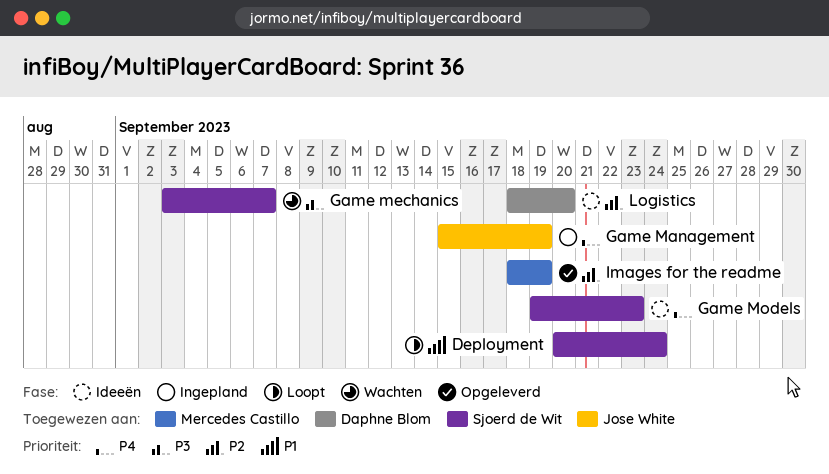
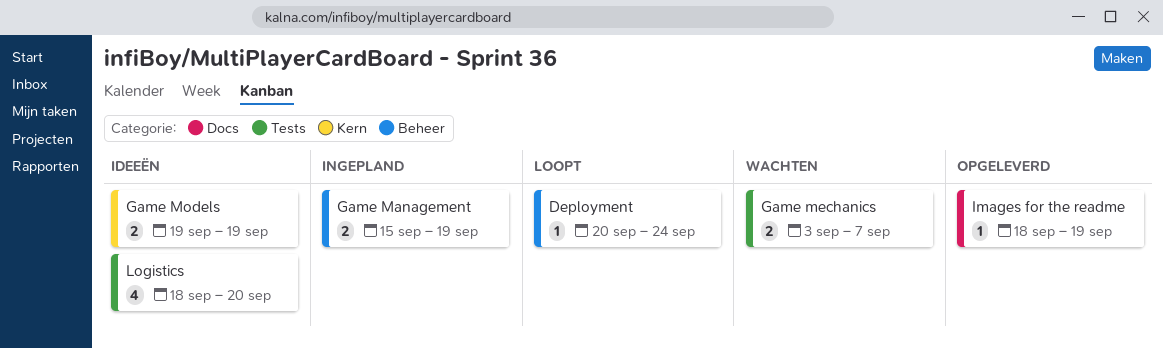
Game Models, due: Sep 23 -> Sep 19

